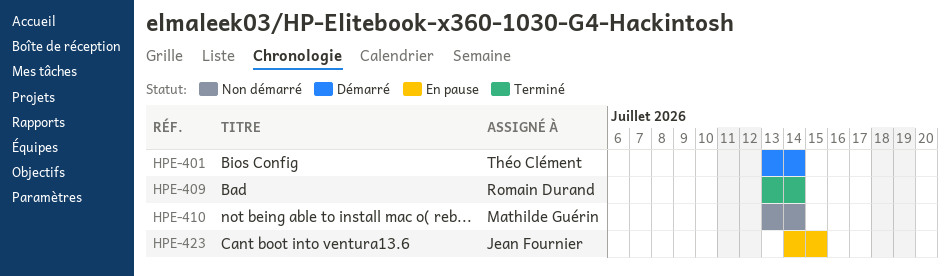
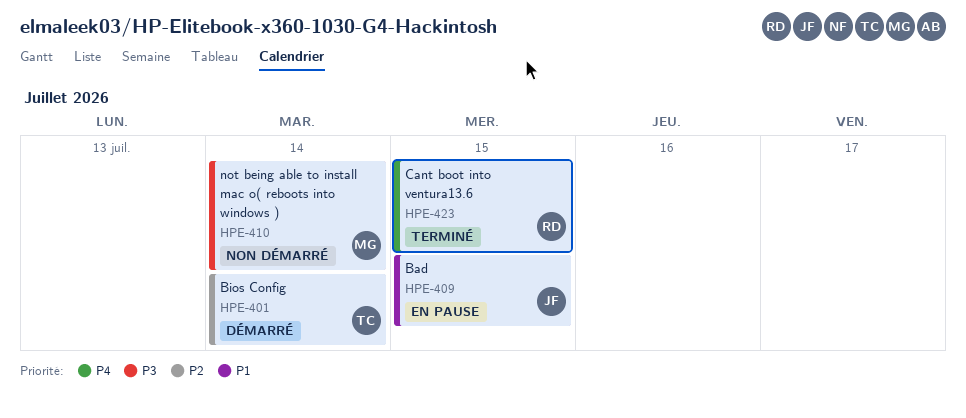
HPE-409, status: Terminé -> En pause
HPE-409, owner: Romain Durand -> Jean Fournier
HPE-409, due: Jul 14 -> Jul 15
HPE-423, status: En pause -> Terminé
HPE-423, owner: Jean Fournier -> Romain Durand

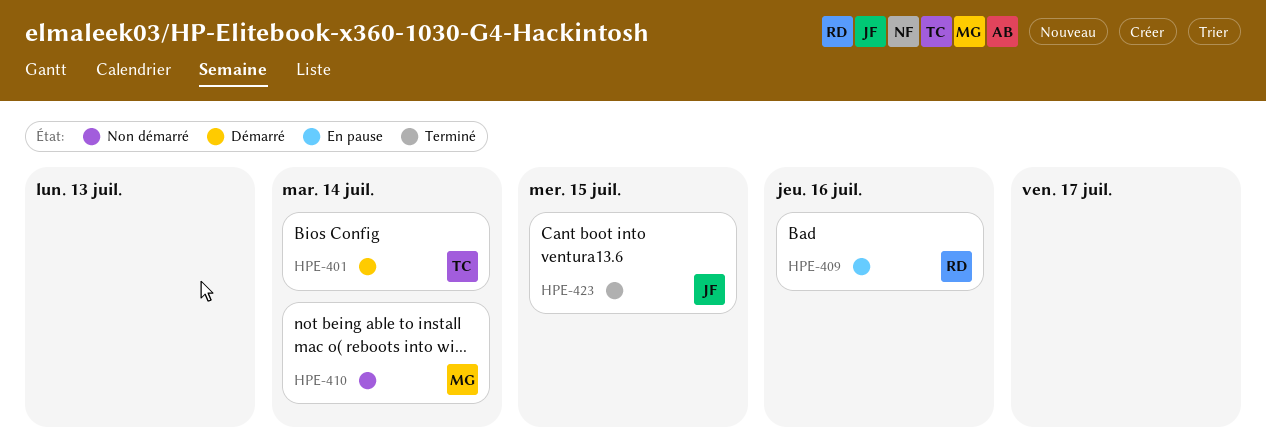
HPE-409, owner: JF -> RD
HPE-409, due: Jul 15 -> Jul 16
HPE-423, owner: RD -> JF

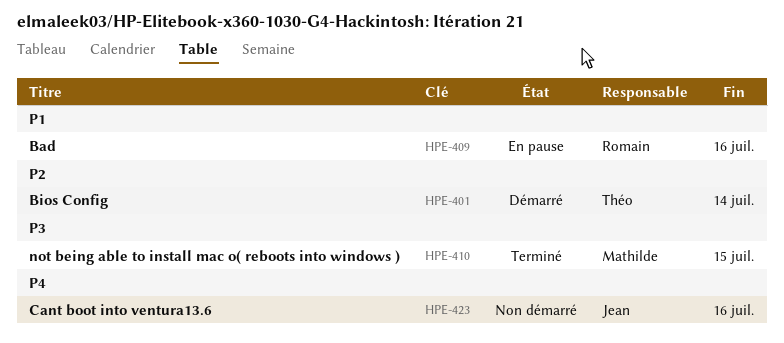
HPE-410, status: Non démarré -> Terminé
HPE-410, due: Jul 14 -> Jul 15
HPE-423, status: Terminé -> Non démarré
HPE-423, due: Jul 15 -> Jul 16

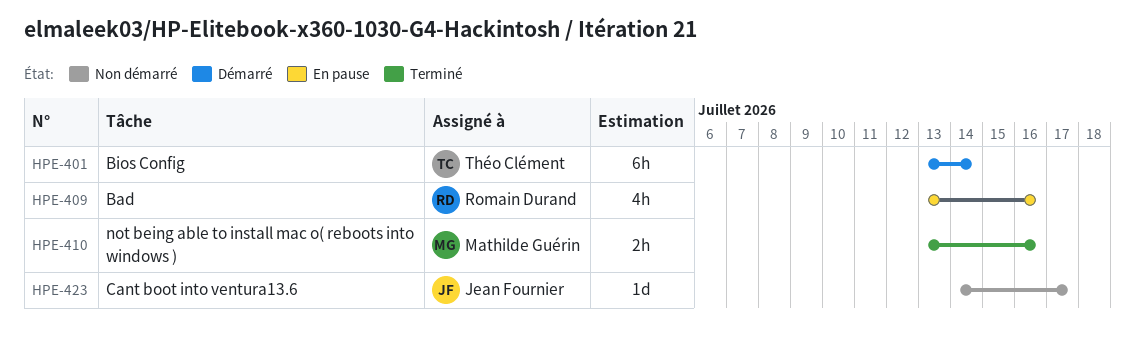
HPE-410, due: Jul 15 -> Jul 16
HPE-423, due: Jul 16 -> Jul 17

